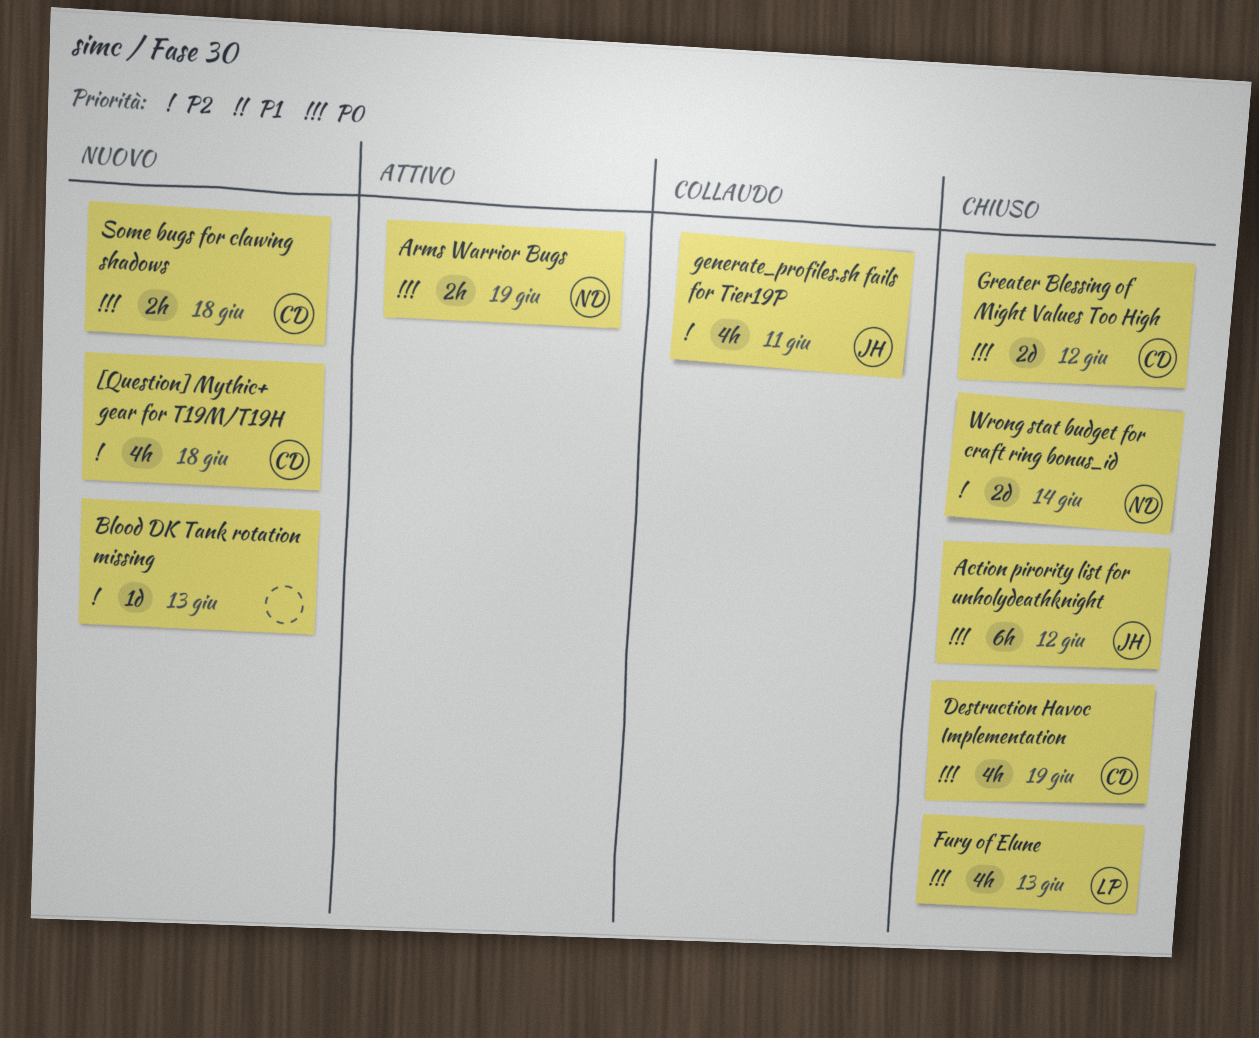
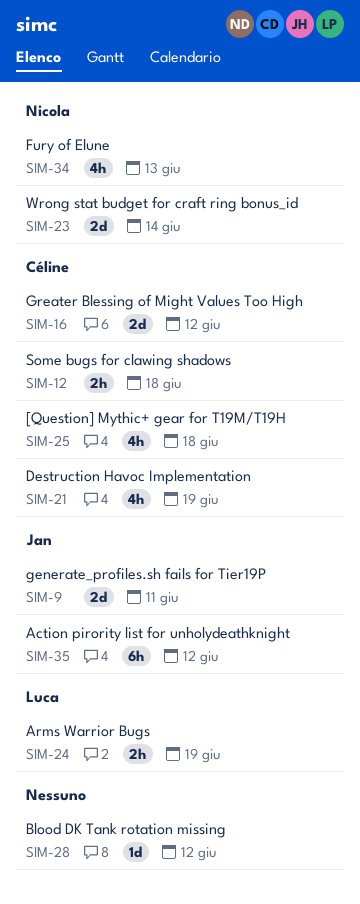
Arms Warrior Bugs, owner: Nicola -> Luca
Blood DK Tank rotation missing, due: Jun 13 -> Jun 12
Fury of Elune, owner: Luca -> Nicola
generate_profiles.sh fails for Tier19P, estimate: 4h -> 2d

